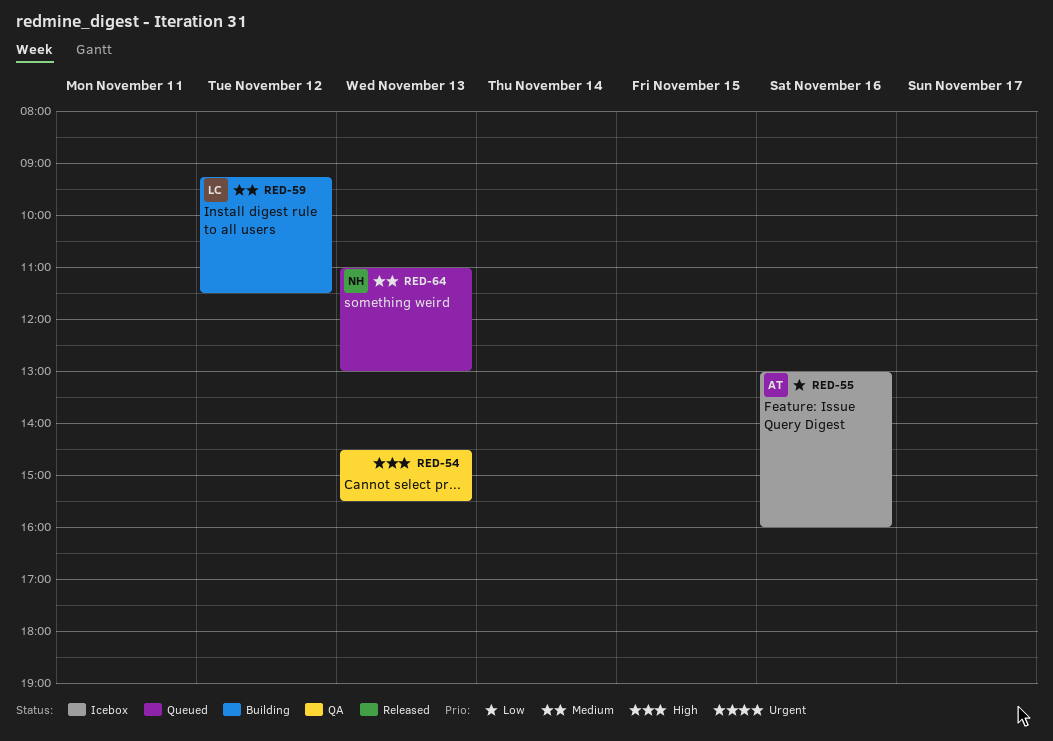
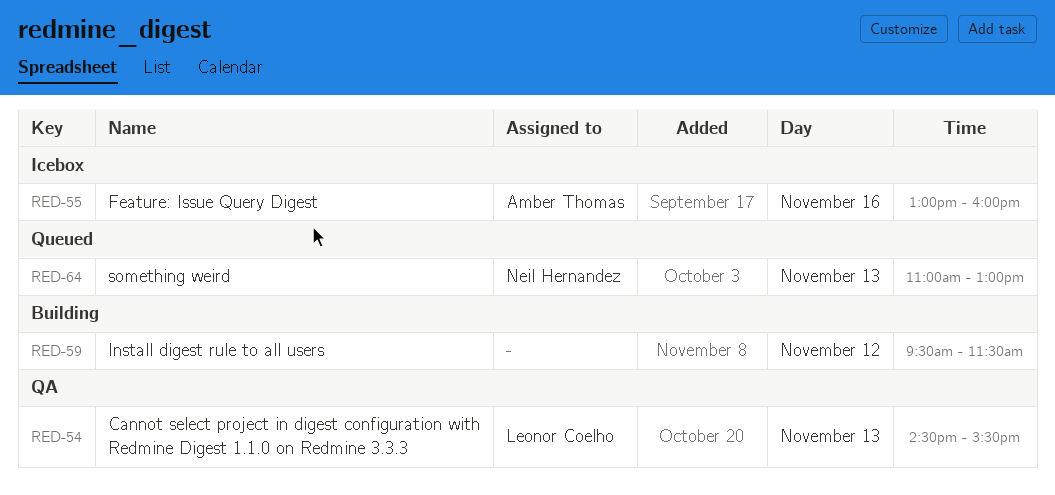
RED-54, owner: none -> Leonor Coelho
RED-59, owner: Leonor Coelho -> none
RED-59, begins: 09:15 -> 09:30

